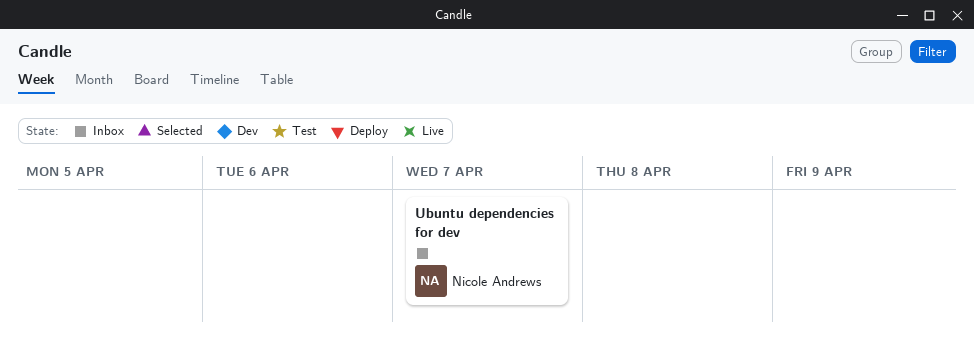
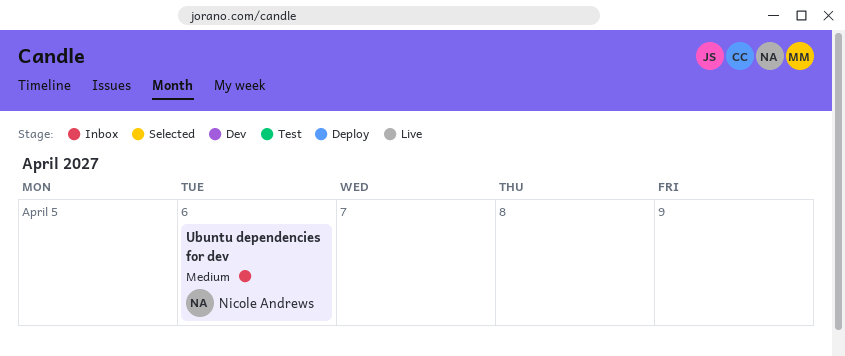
Ubuntu dependencies for dev, due: Apr 7 -> Apr 6

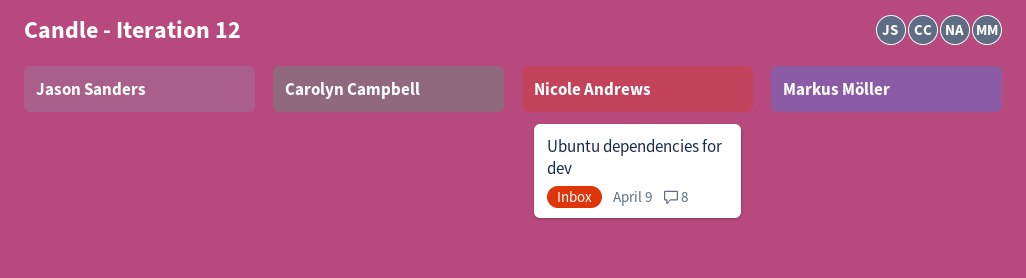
Ubuntu dependencies for dev, due: Apr 6 -> Apr 9

